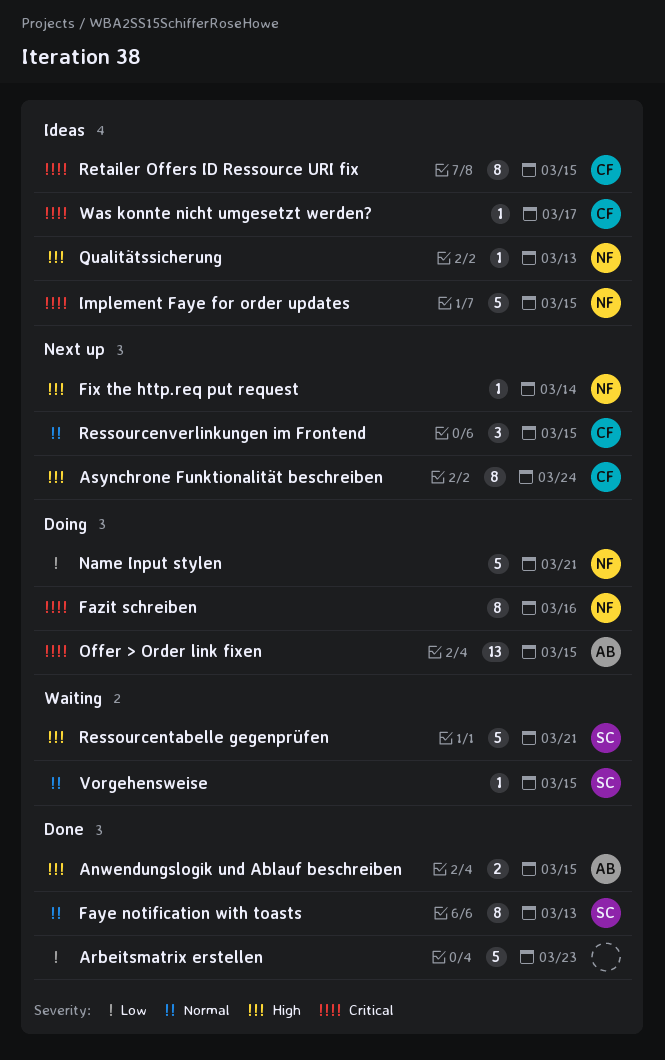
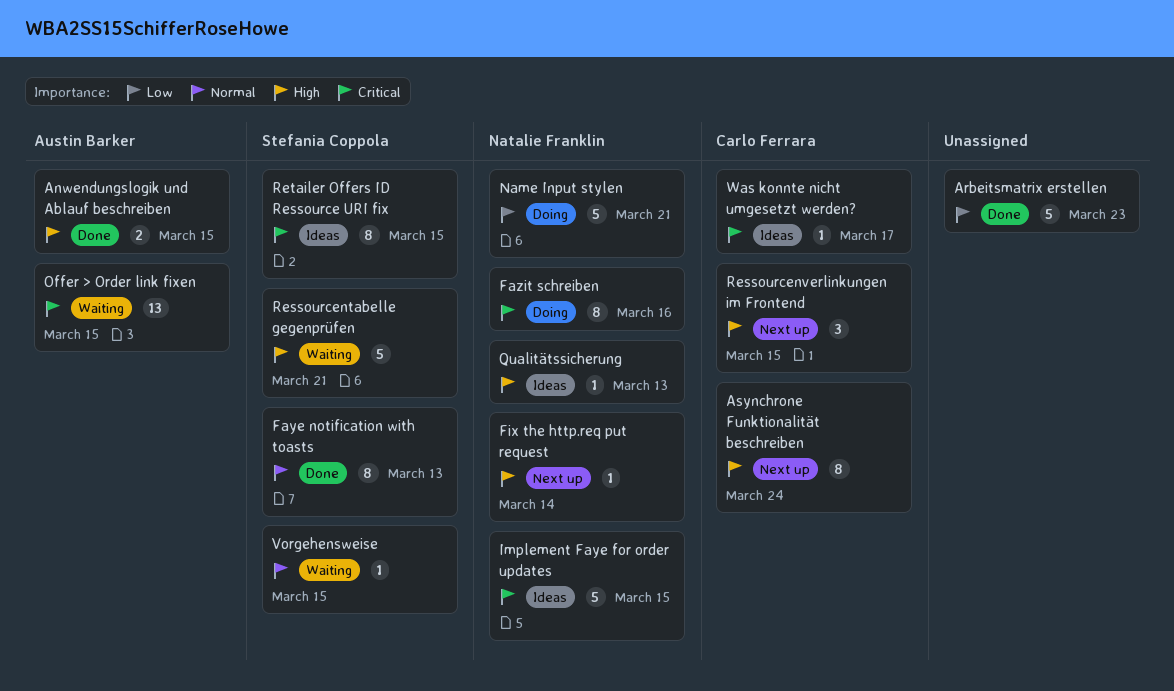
Offer > Order link fixen, status: Doing -> Waiting
Ressourcenverlinkungen im Frontend, priority: Normal -> High
Retailer Offers ID Ressource URI fix, owner: Carlo Ferrara -> Stefania Coppola

